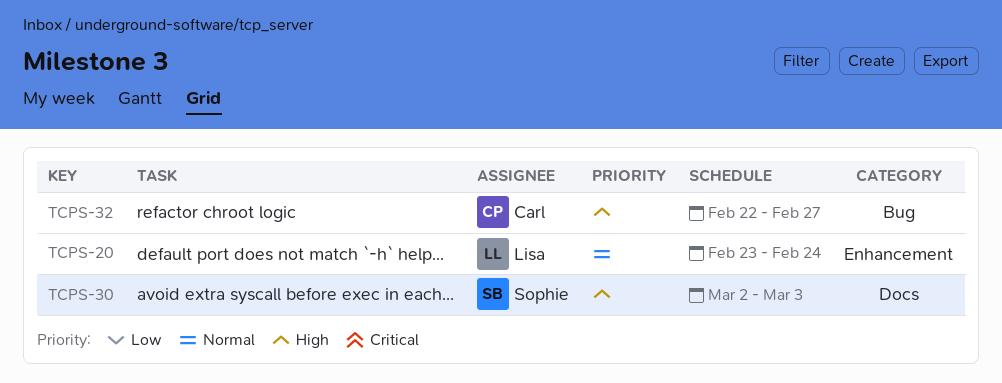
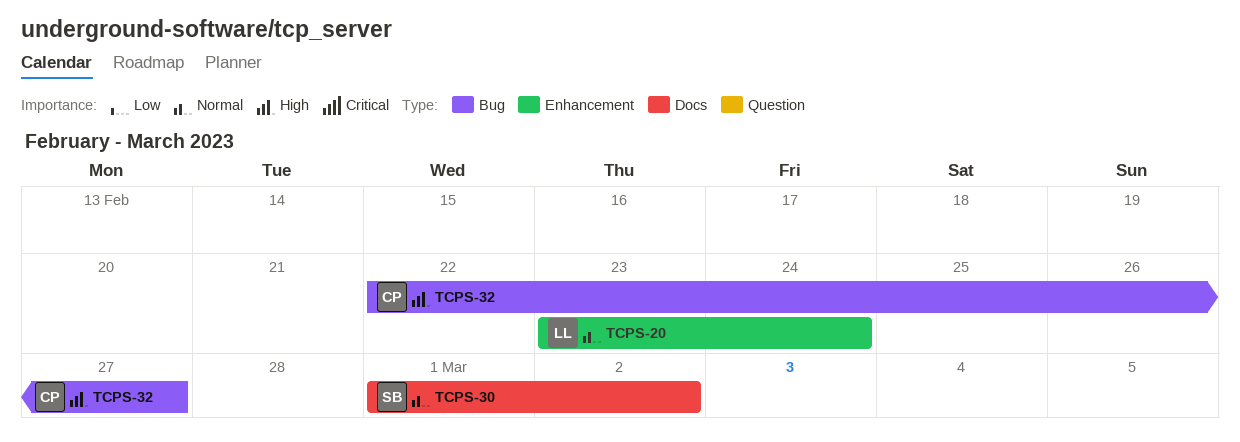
TCPS-30, priority: High -> Normal
TCPS-30, start: Mar 2 -> Mar 1
TCPS-30, due: Mar 3 -> Mar 2

